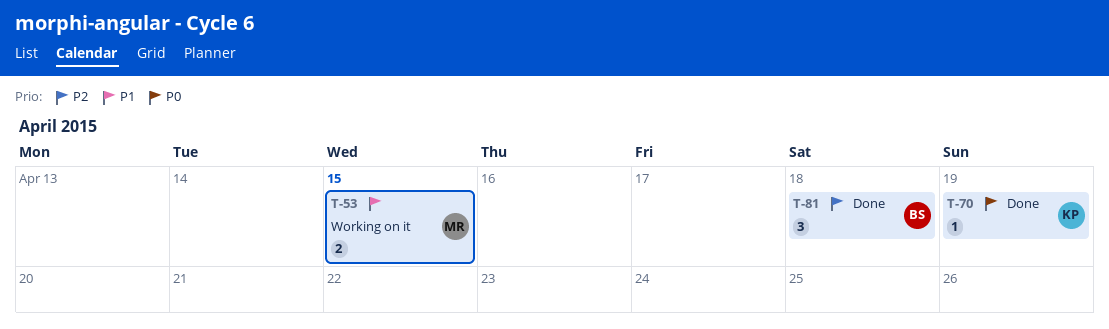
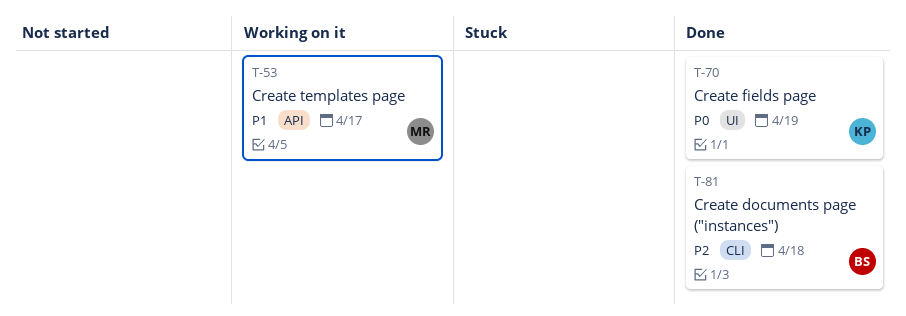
T-53, due: Apr 15 -> Apr 17

